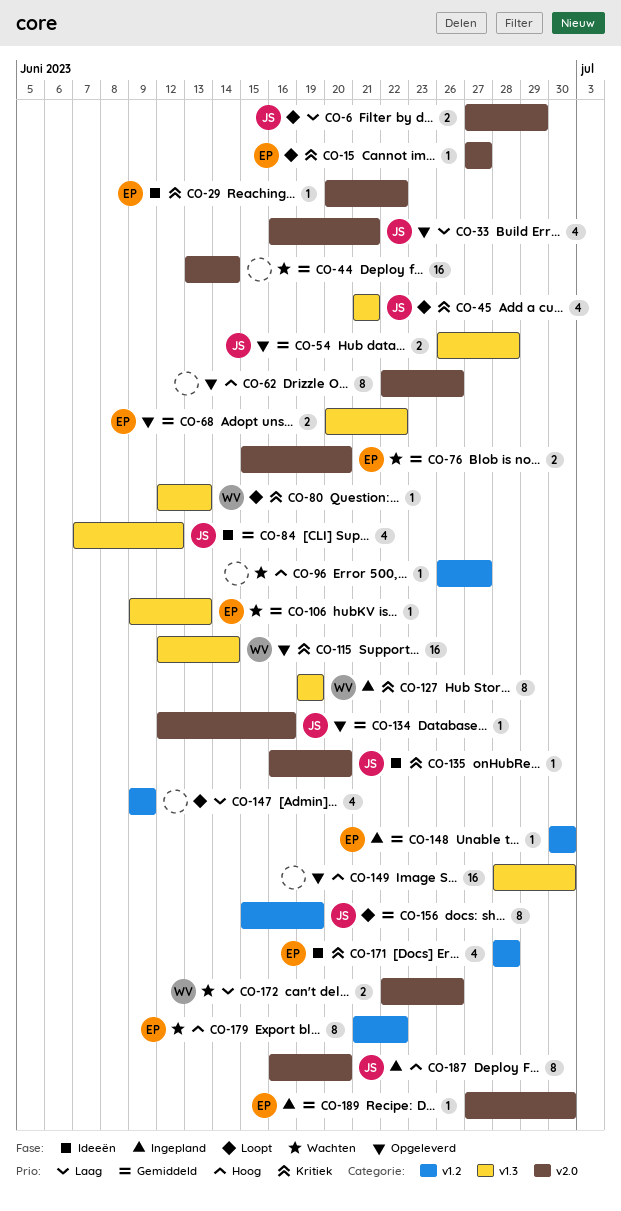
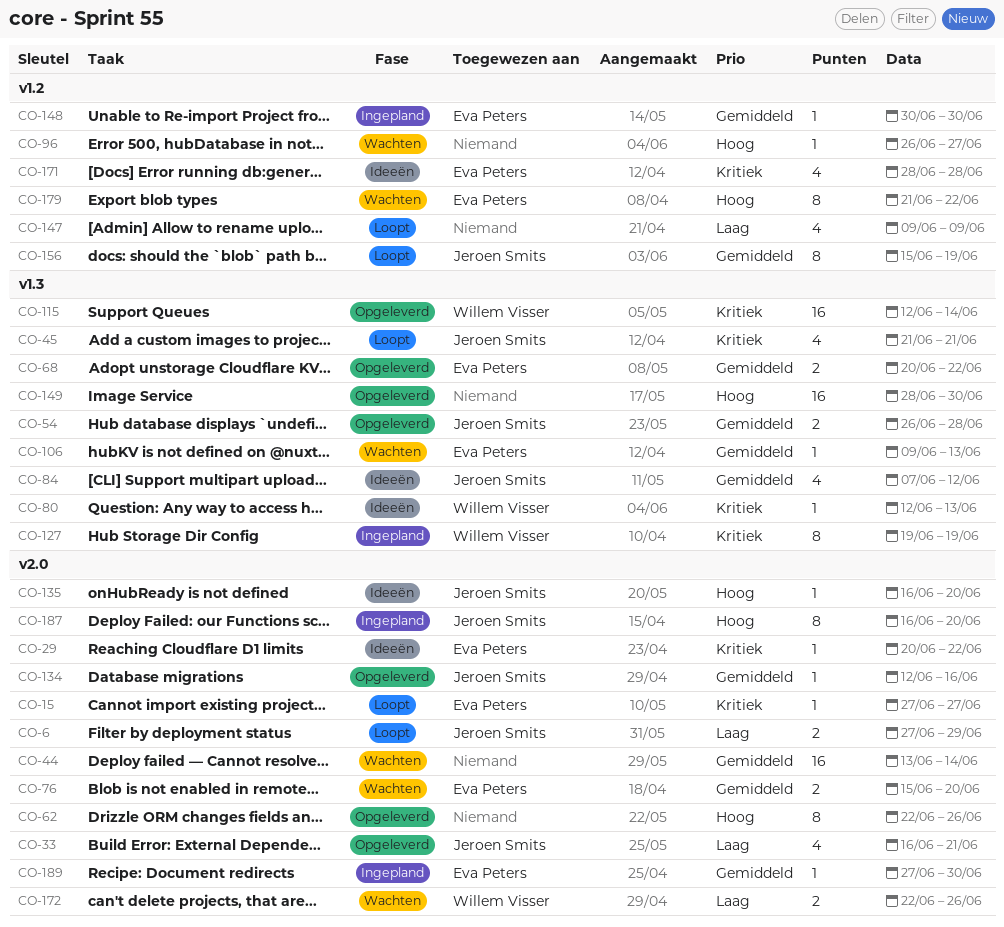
CO-80, status: Loopt -> Ideeën
CO-135, priority: Kritiek -> Hoog

